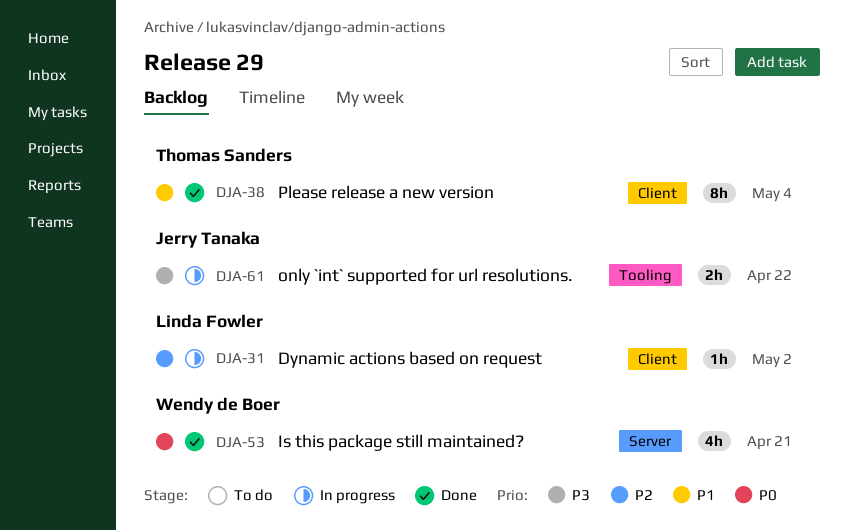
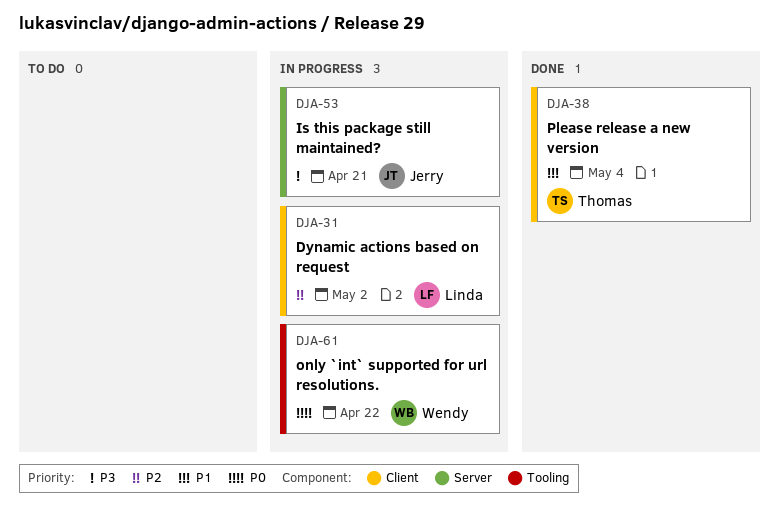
DJA-53, status: Done -> In progress
DJA-53, owner: Wendy de Boer -> Jerry Tanaka
DJA-53, priority: P0 -> P3
DJA-61, owner: Jerry Tanaka -> Wendy de Boer
DJA-61, priority: P3 -> P0

